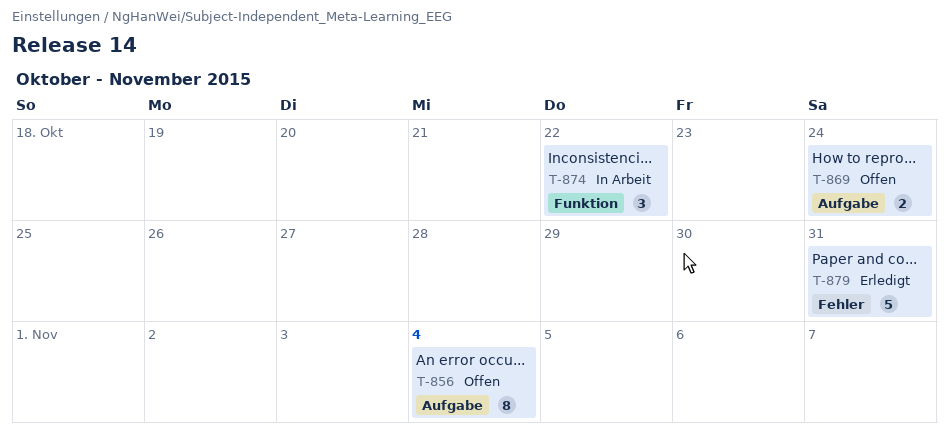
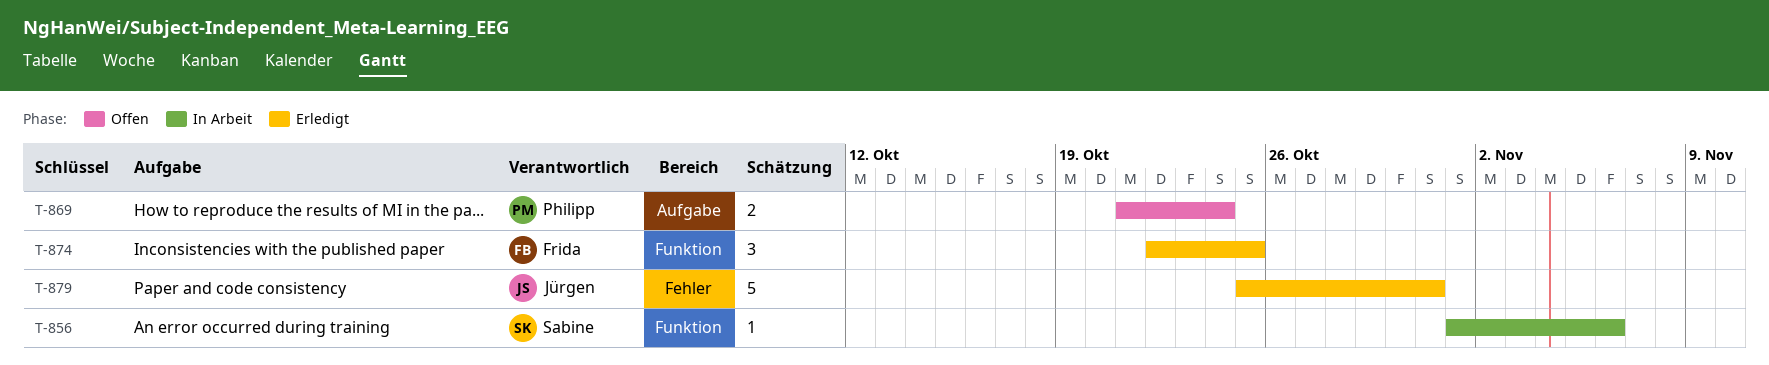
T-856, status: Offen -> In Arbeit
T-856, label: Aufgabe -> Funktion
T-856, estimate: 8 -> 1
T-856, due: Nov 4 -> Nov 6
T-874, status: In Arbeit -> Erledigt
T-874, due: Oct 22 -> Oct 25

